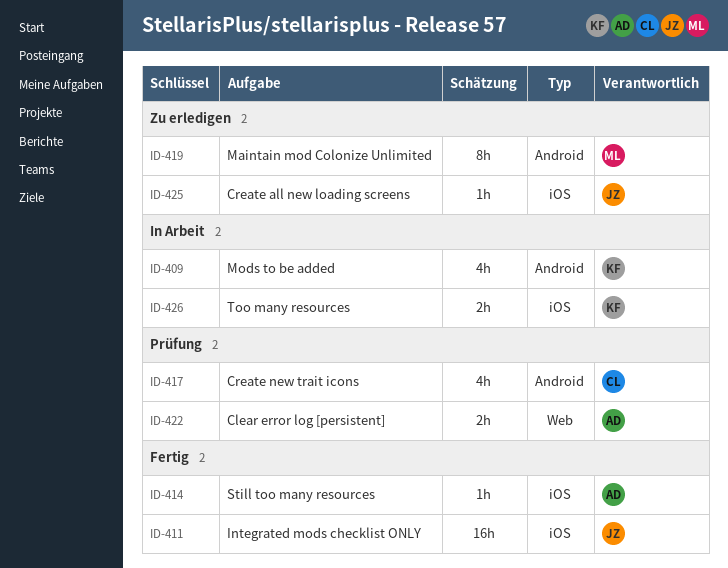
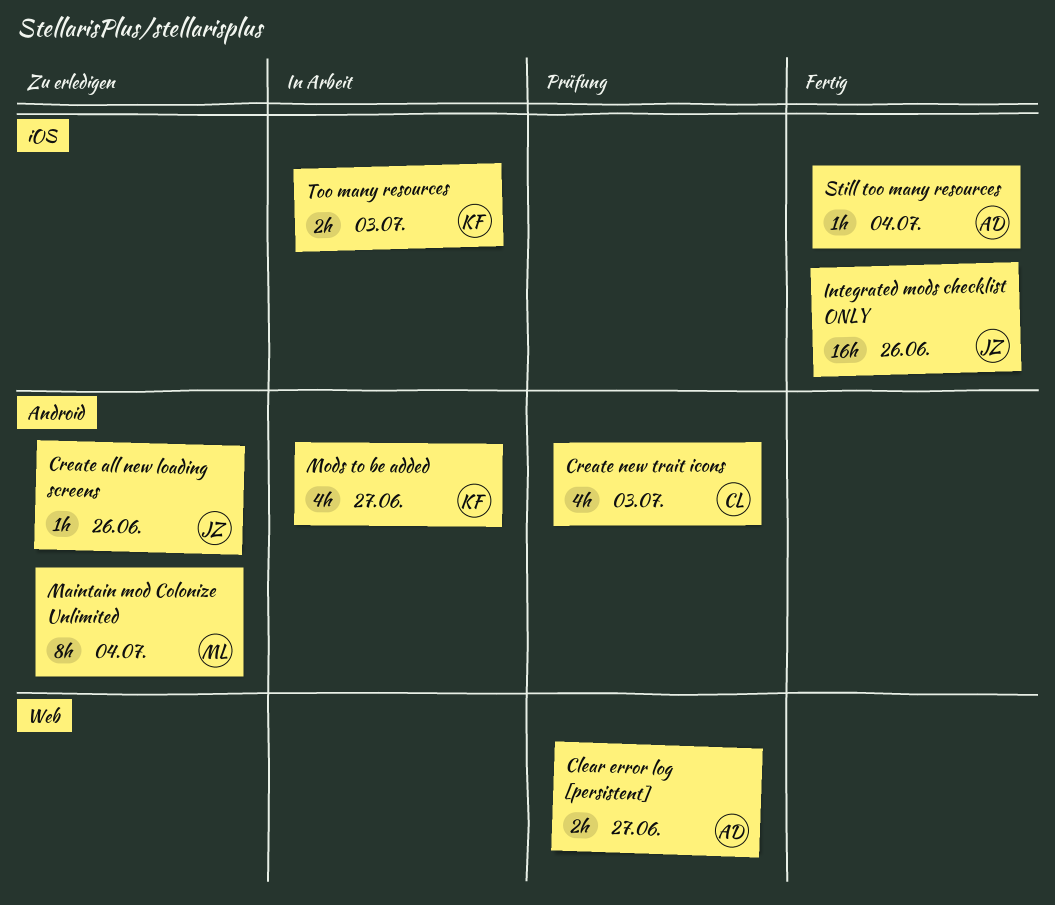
Create all new loading screens, label: iOS -> Android

